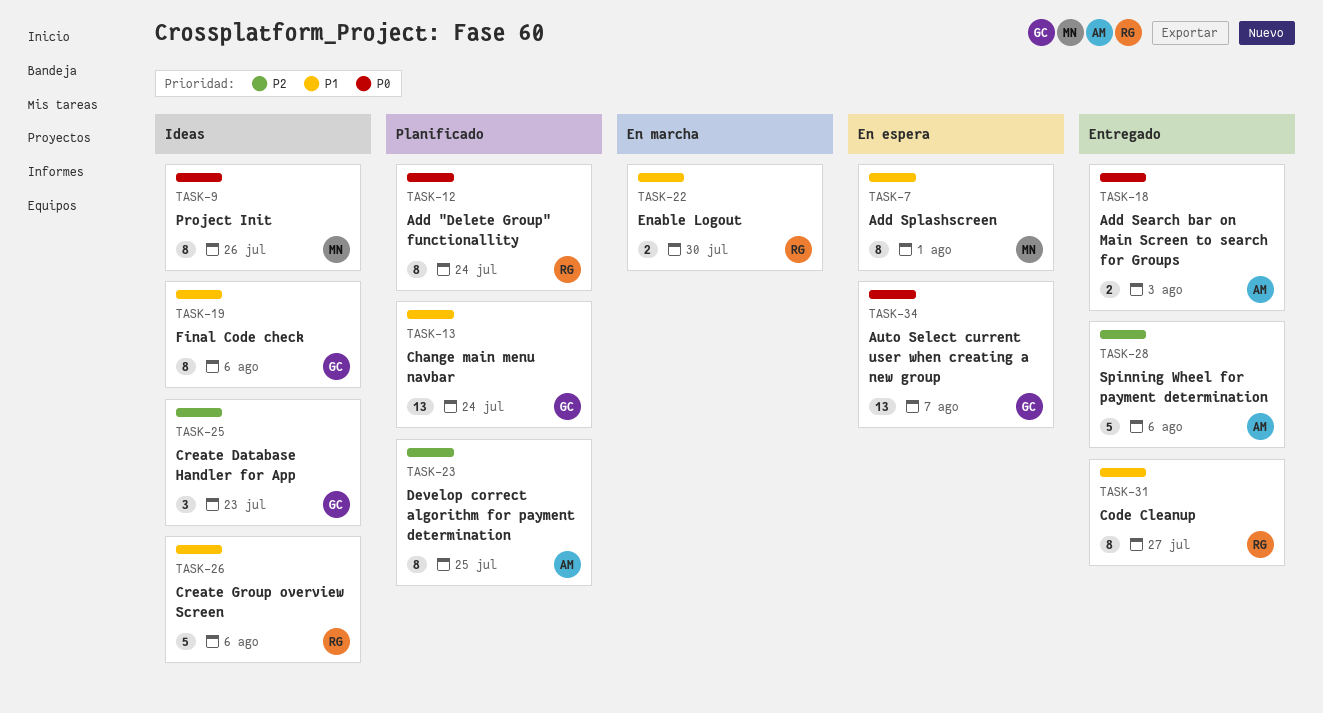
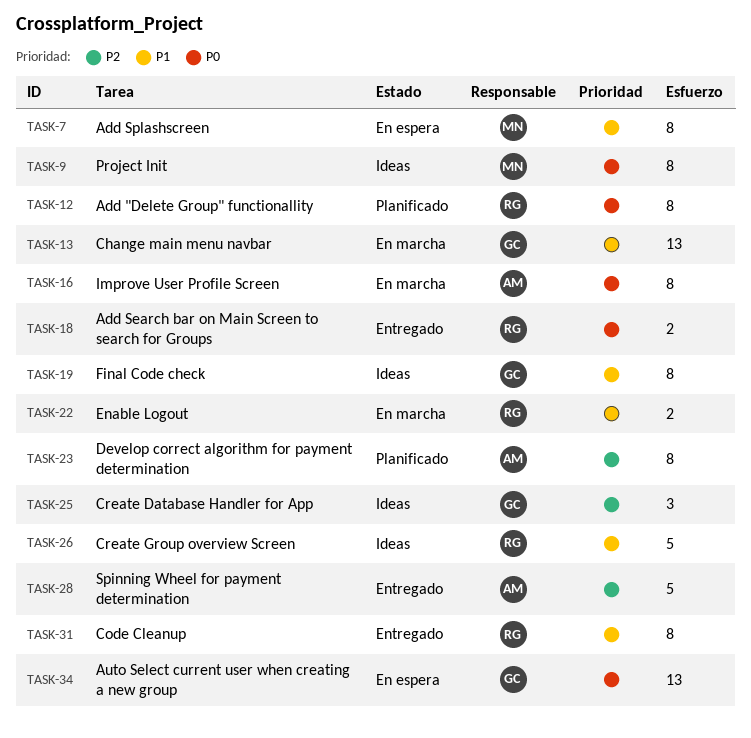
TASK-13, status: Planificado -> En marcha
TASK-16: none -> present
TASK-18, owner: AM -> RG

